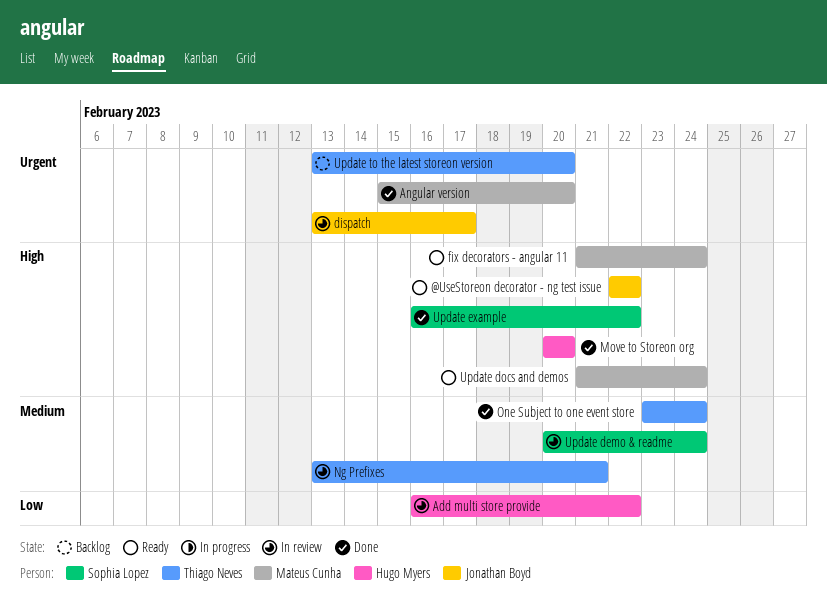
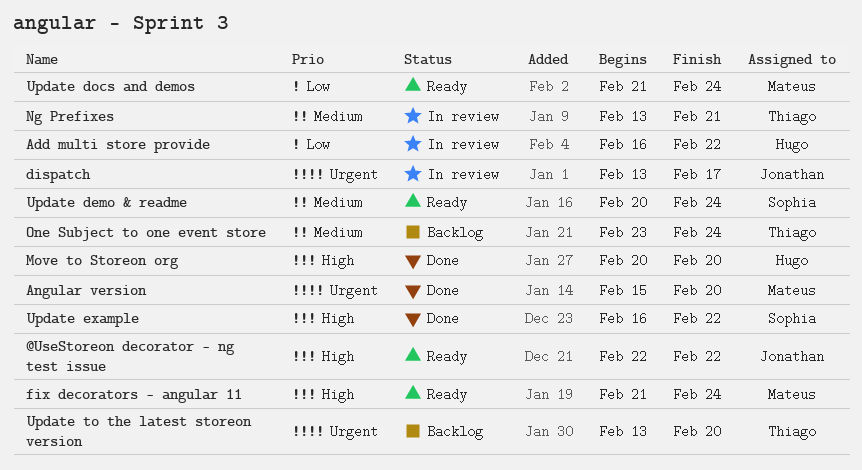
One Subject to one event store, status: Done -> Backlog
Update demo & readme, status: In review -> Ready
Update docs and demos, priority: High -> Low

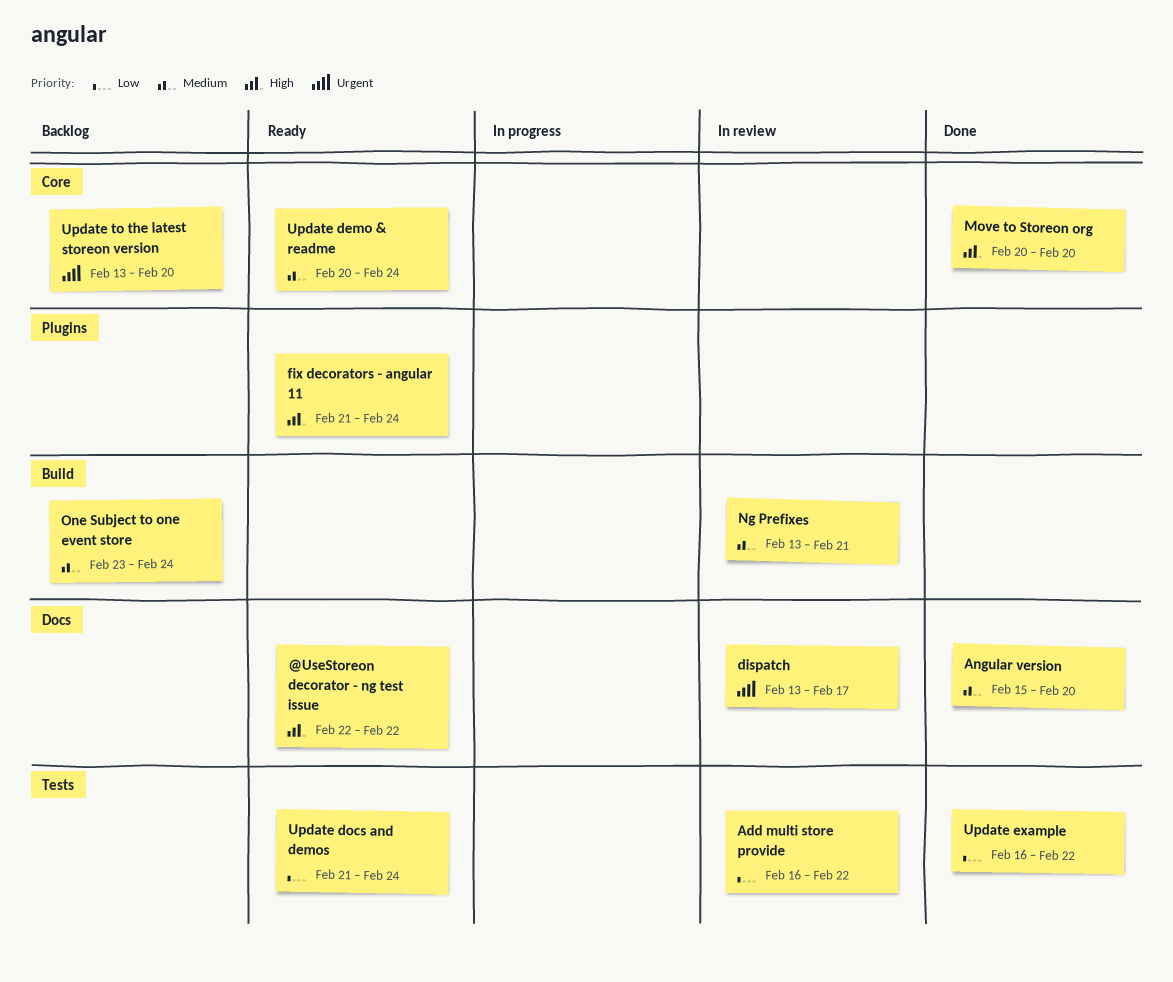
Angular version, priority: Urgent -> Medium
Update example, priority: High -> Low

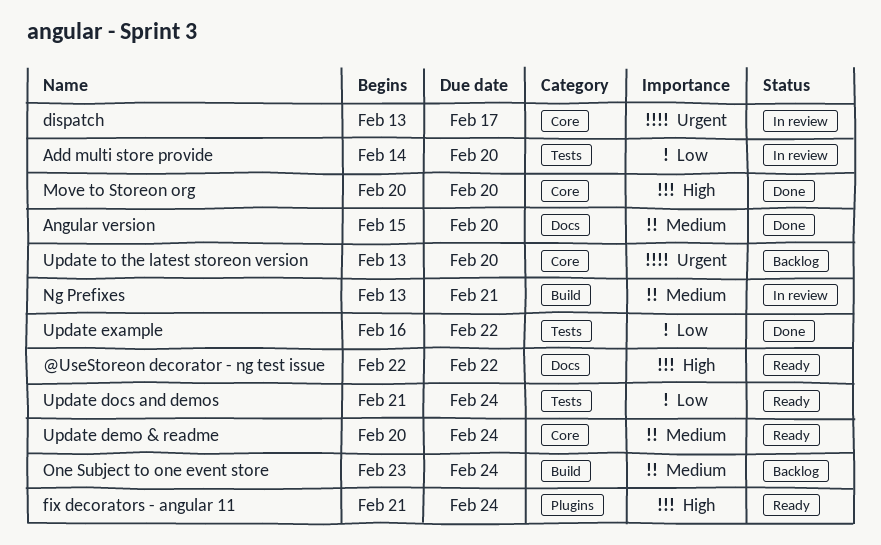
Add multi store provide, start: Feb 16 -> Feb 14
Add multi store provide, due: Feb 22 -> Feb 20
dispatch, label: Docs -> Core

